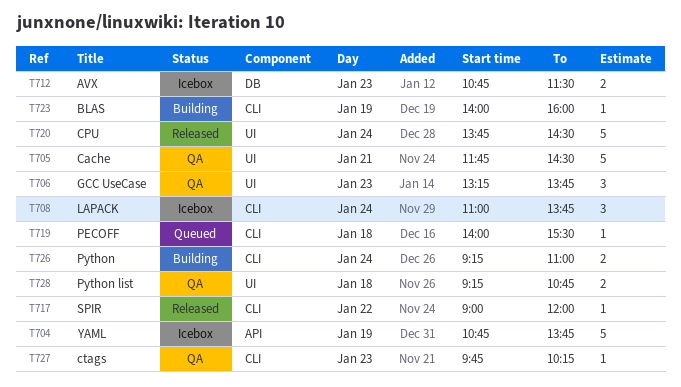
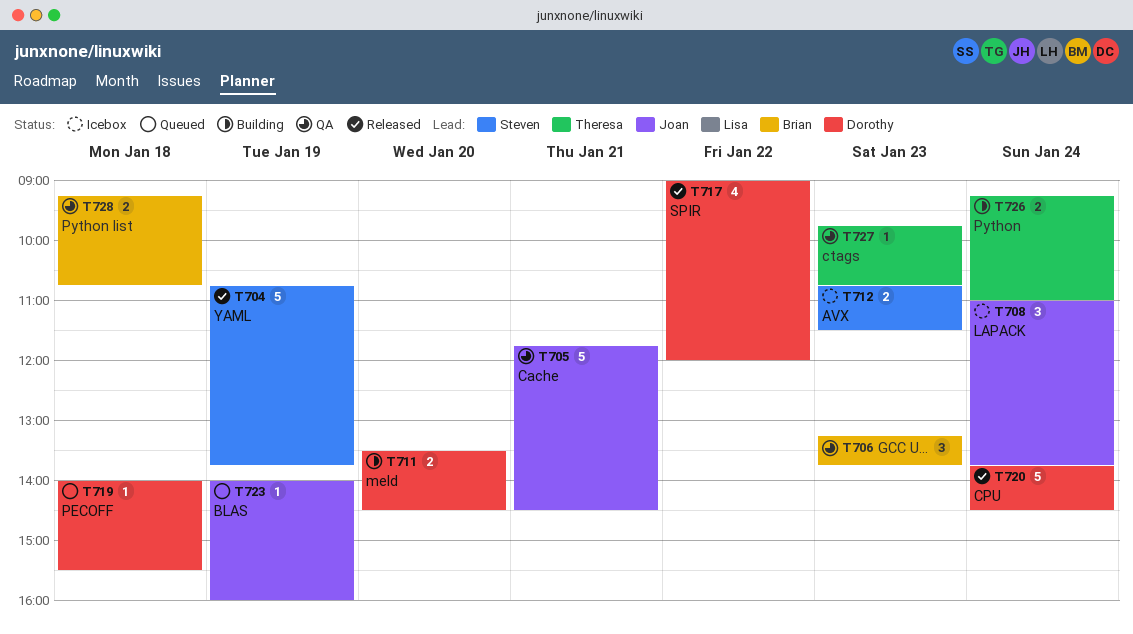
T704, status: Icebox -> Released
T711: none -> present
T717, estimate: 1 -> 4
T723, status: Building -> Queued
T727, ends: 10:15 -> 10:45

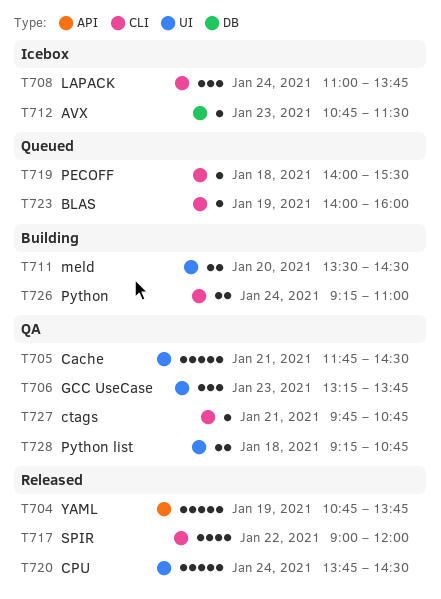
T712, estimate: 2 -> 1
T727, day: Jan 23 -> Jan 21

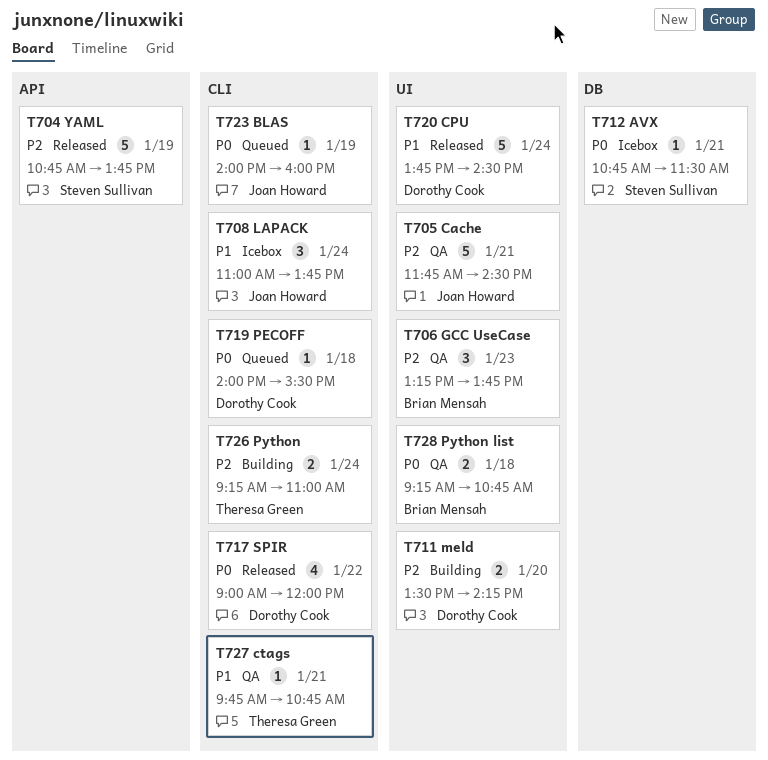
T711, ends: 14:30 -> 14:15
T712, day: Jan 23 -> Jan 21

